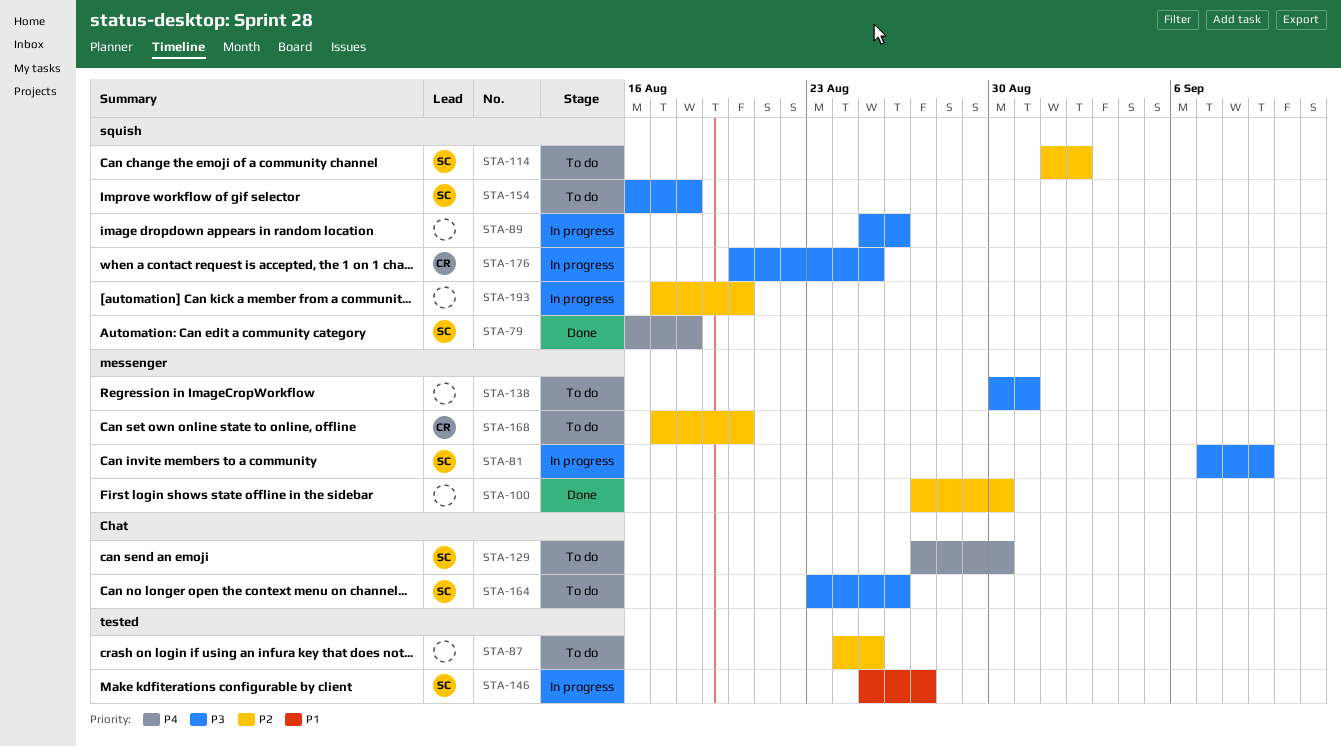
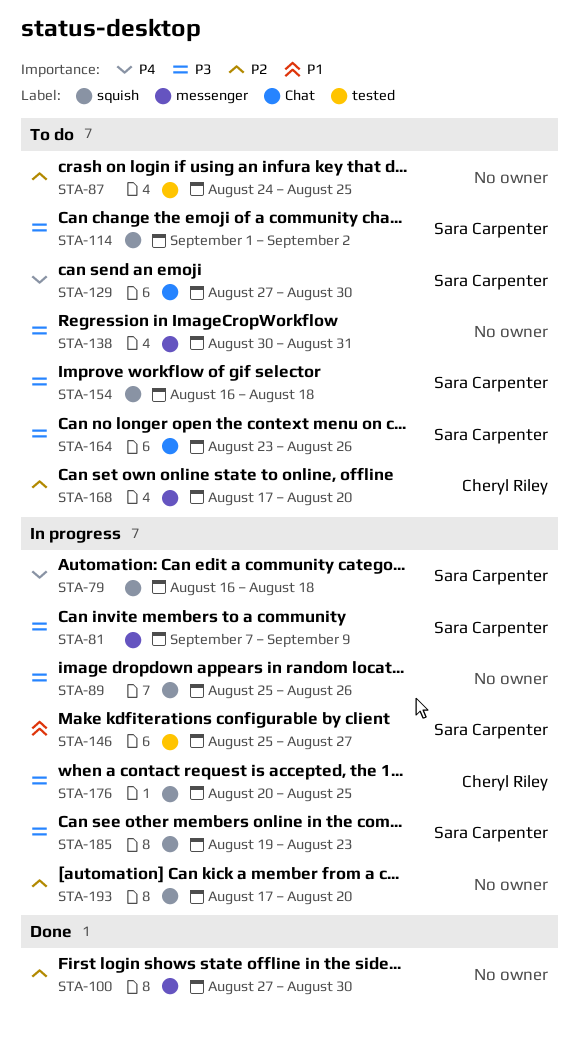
STA-79, status: Done -> In progress
STA-114, priority: P2 -> P3
STA-185: none -> present

